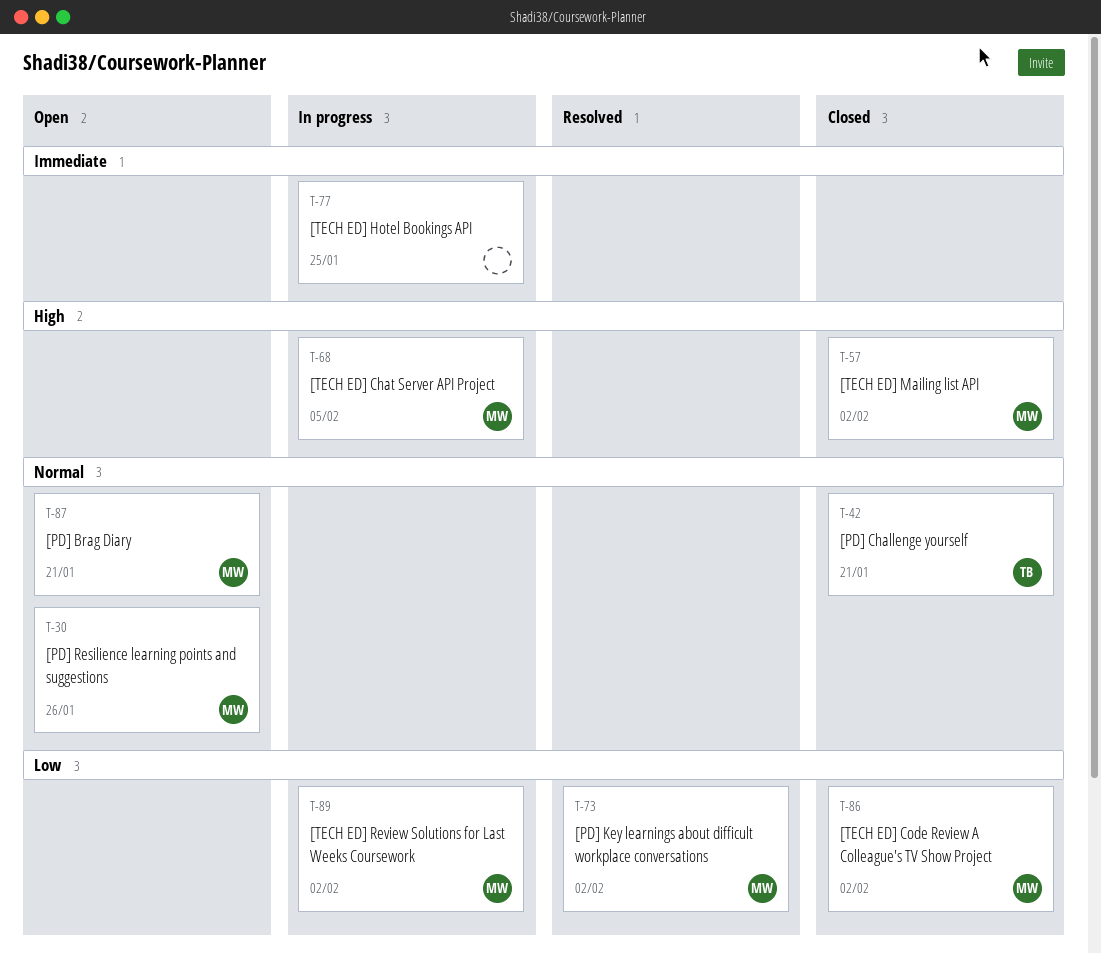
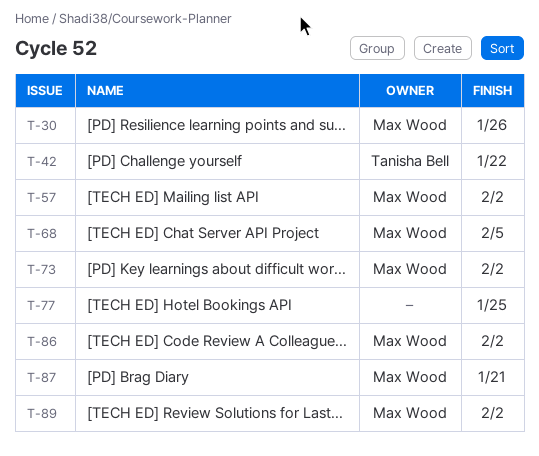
T-42, due: Jan 21 -> Jan 22

